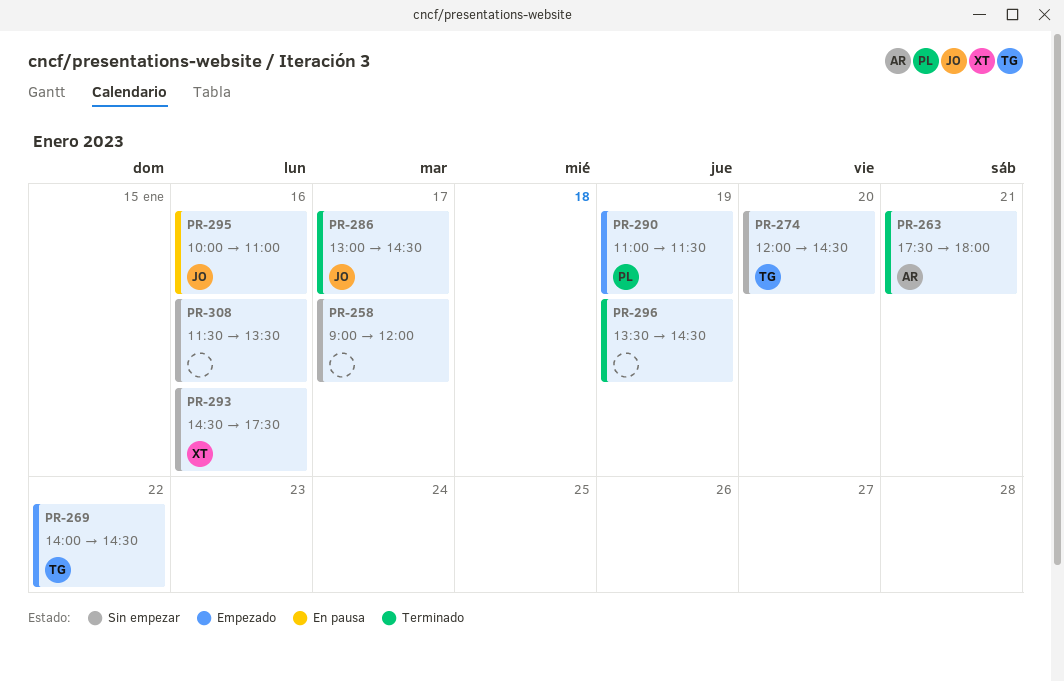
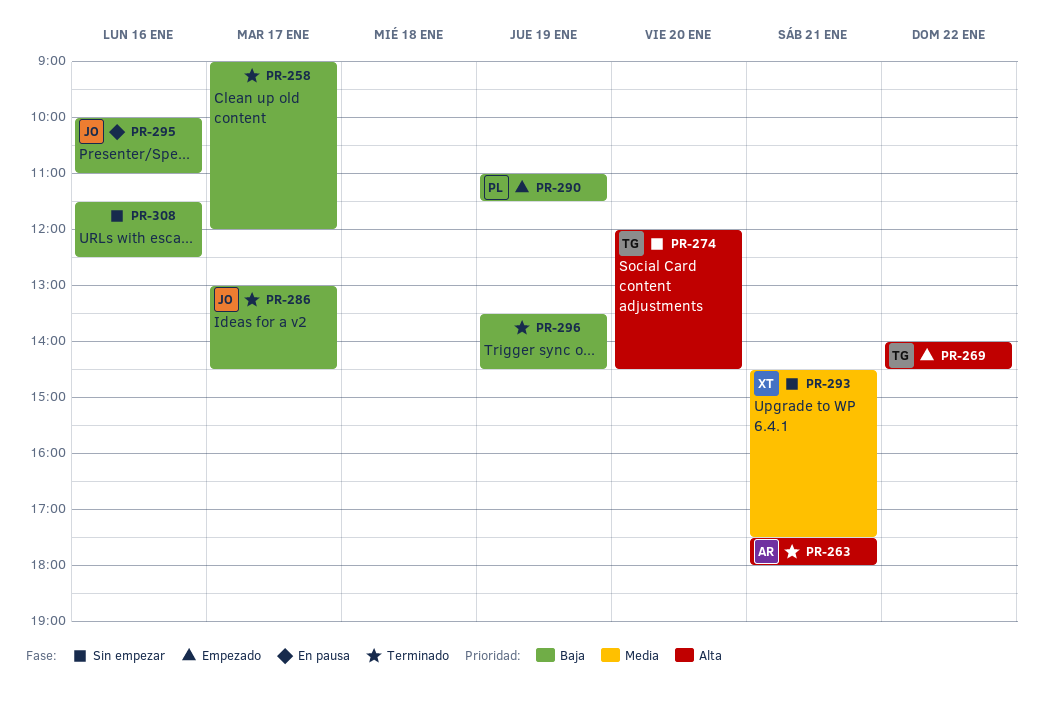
PR-258, status: Sin empezar -> Terminado
PR-293, day: Jan 16 -> Jan 21
PR-308, ends: 13:30 -> 12:30

